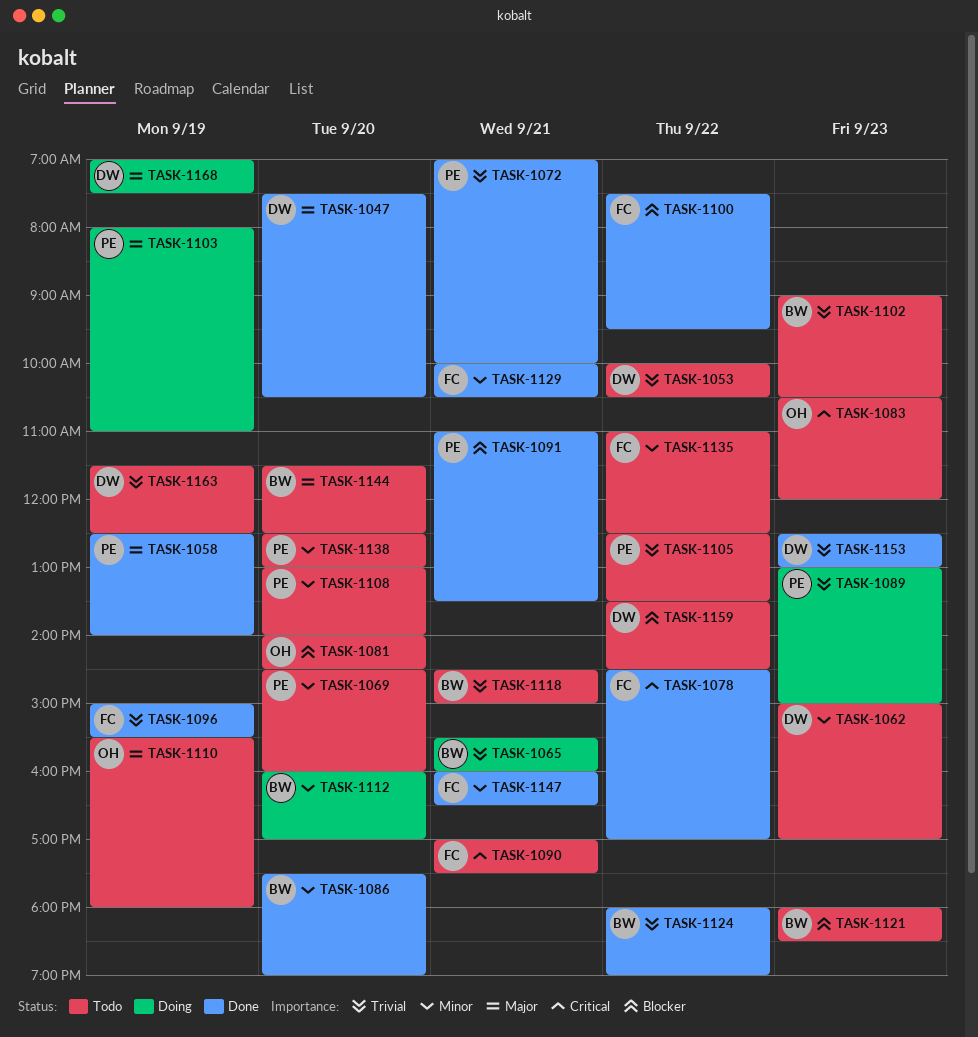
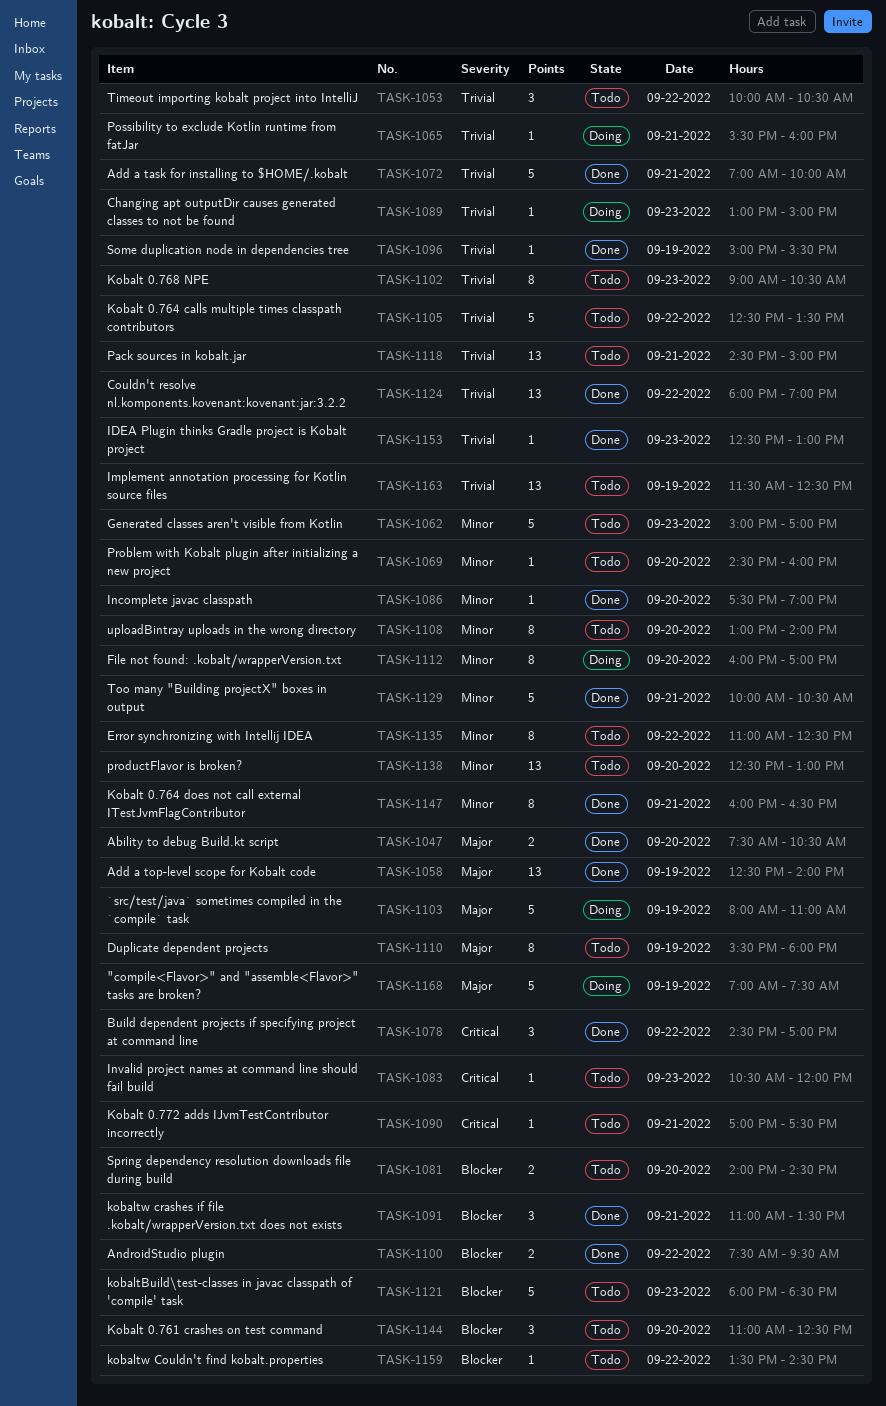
TASK-1144, priority: Major -> Blocker
TASK-1144, begins: 11:30 -> 11:00

